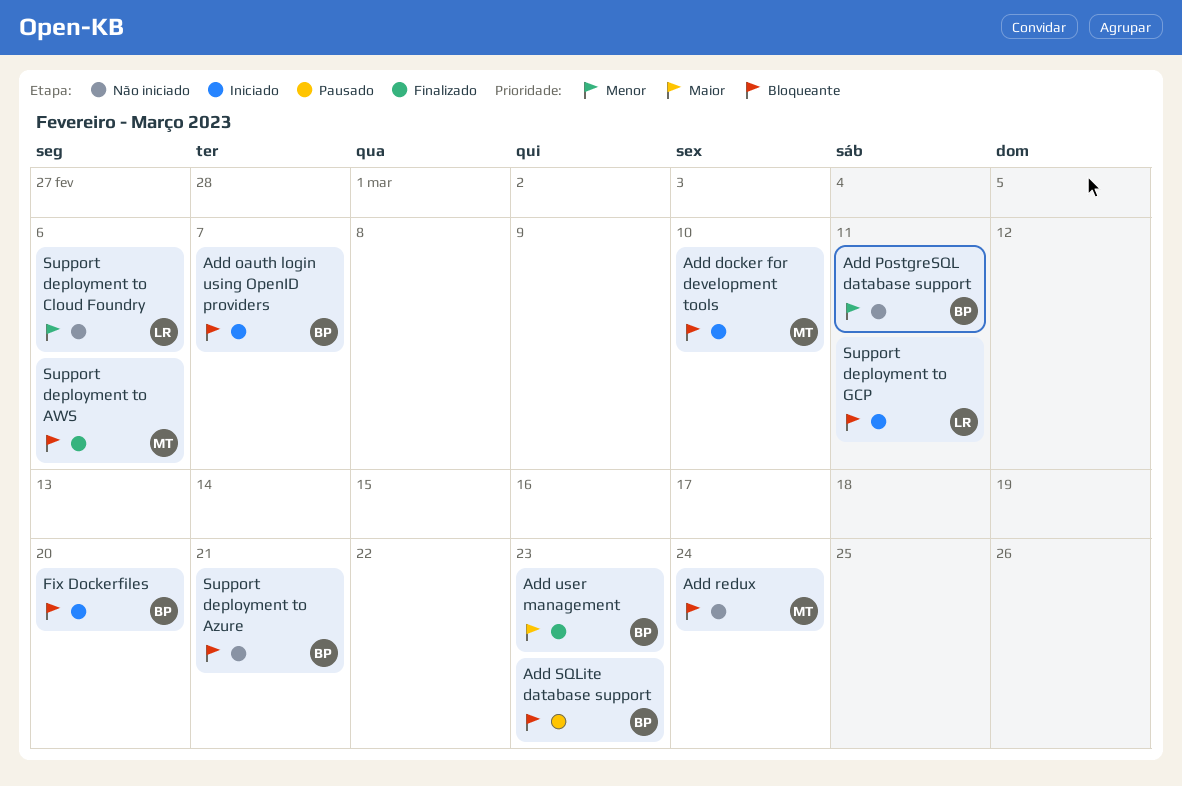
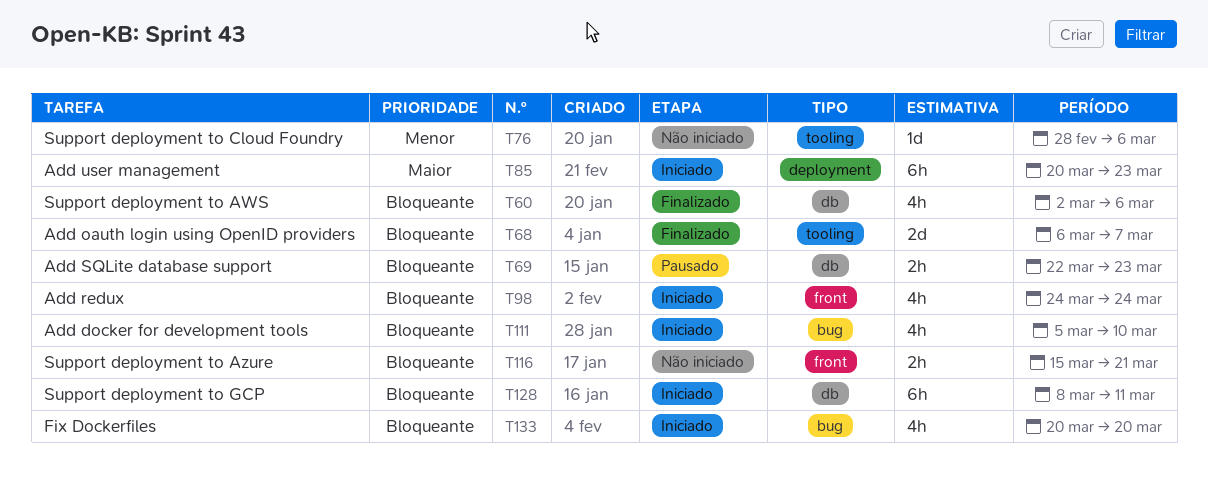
Add oauth login using OpenID providers, status: Iniciado -> Finalizado
Add PostgreSQL database support: present -> none
Add redux, status: Não iniciado -> Iniciado
Add user management, status: Finalizado -> Iniciado

